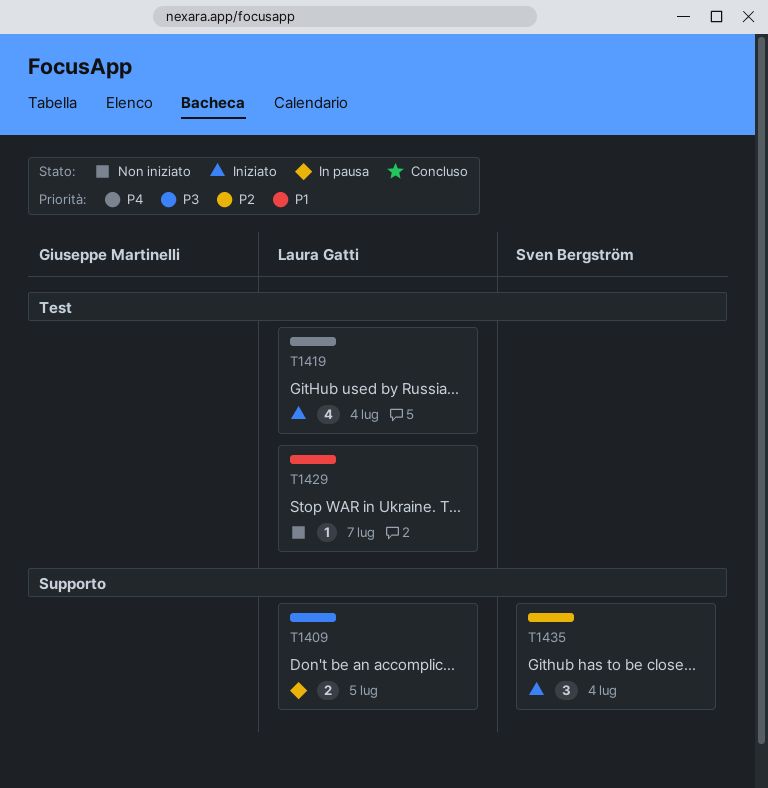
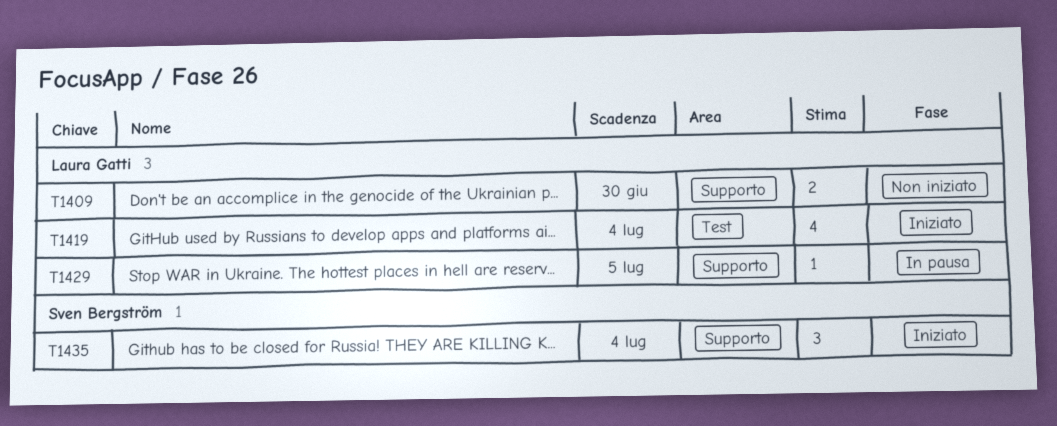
T1409, status: In pausa -> Non iniziato
T1409, due: Jul 5 -> Jun 30
T1429, status: Non iniziato -> In pausa
T1429, label: Test -> Supporto
T1429, due: Jul 7 -> Jul 5

